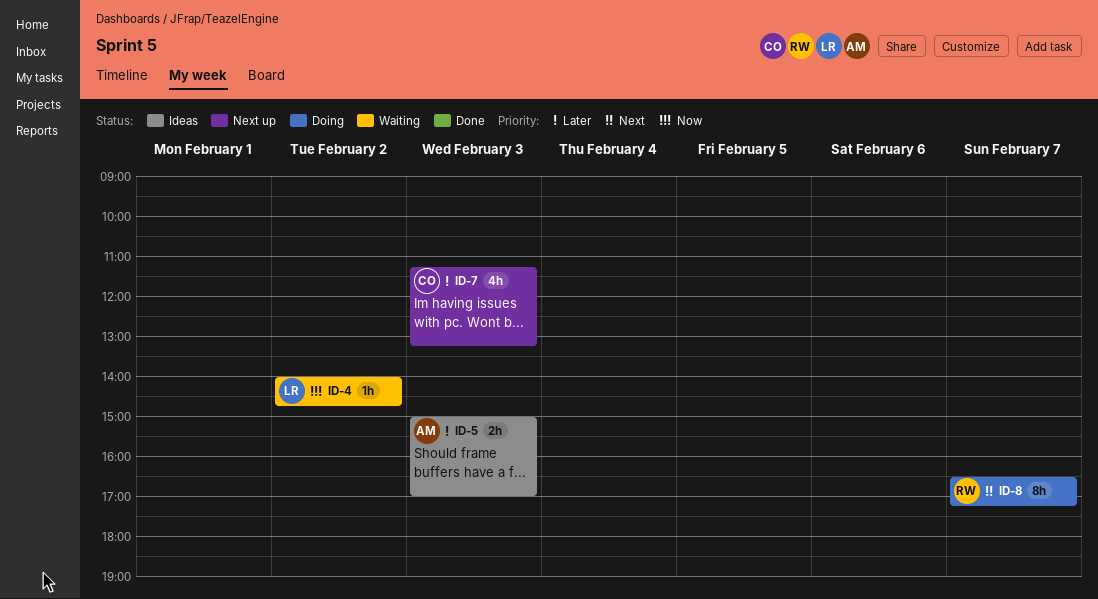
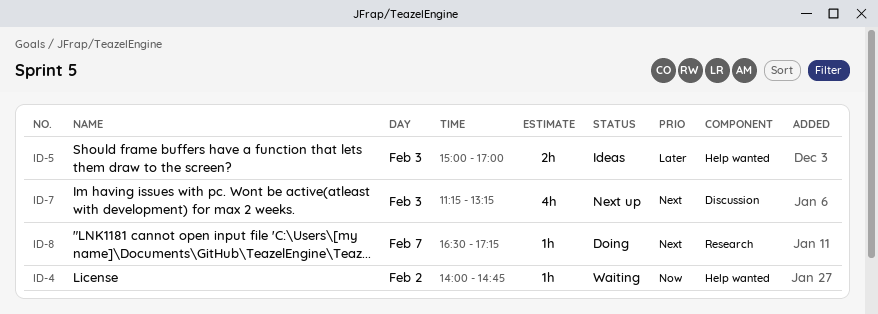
ID-7, priority: Later -> Next
ID-8, estimate: 8h -> 1h

